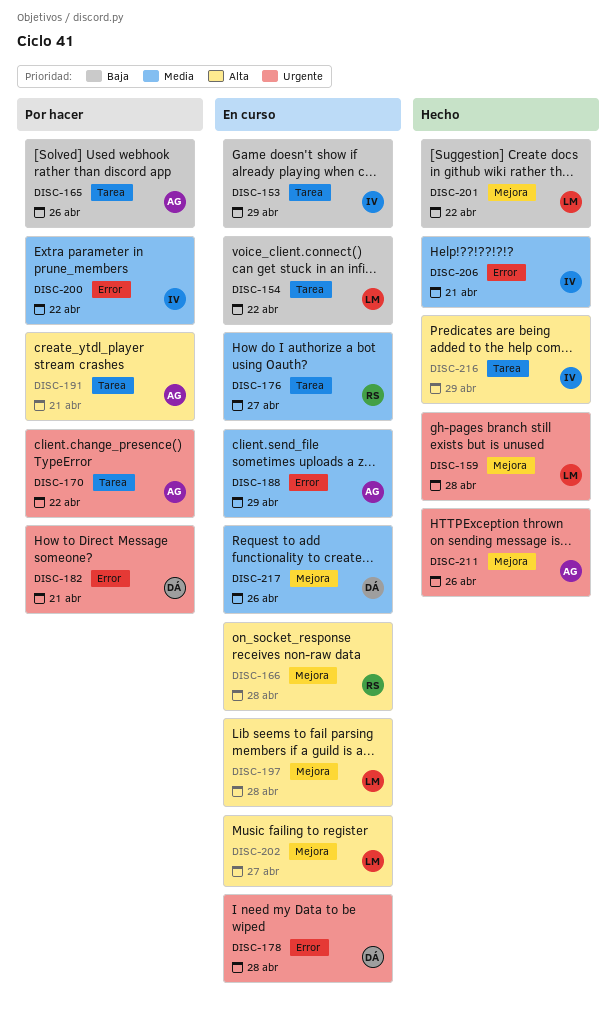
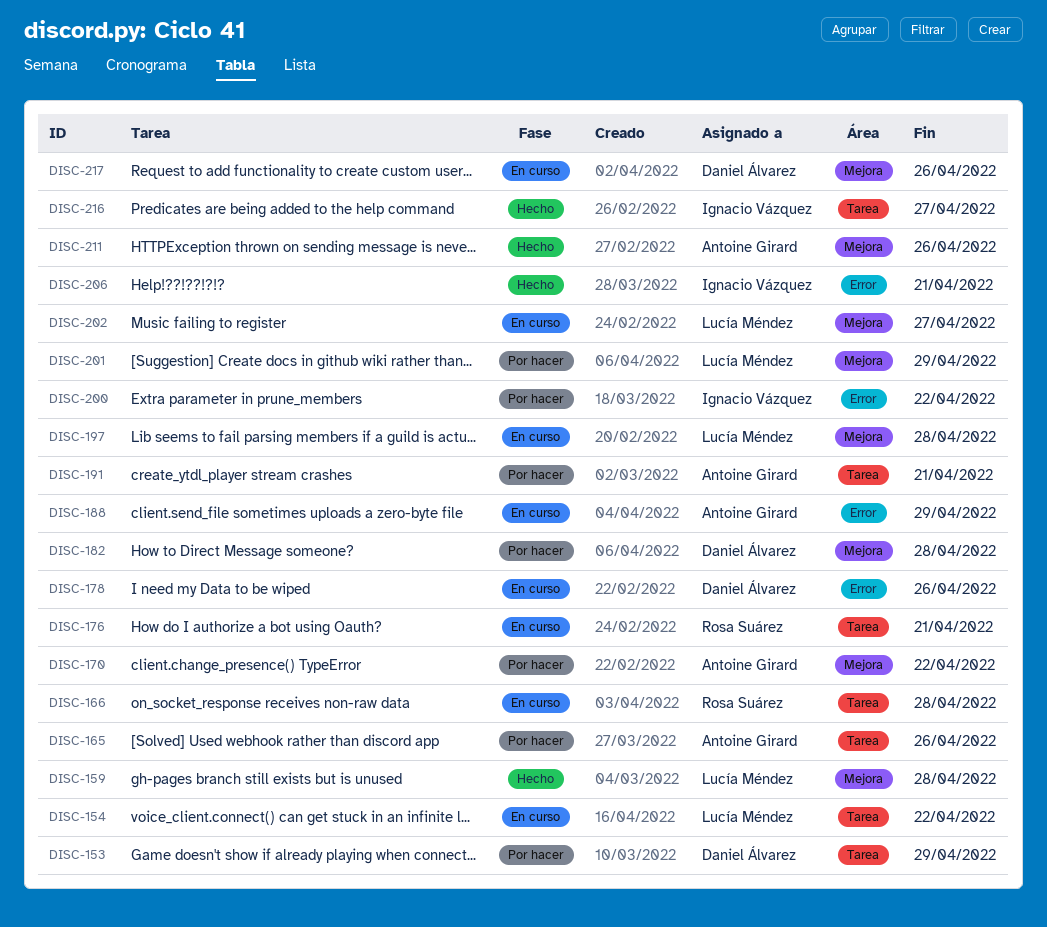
DISC-153, status: En curso -> Por hacer
DISC-153, owner: Ignacio Vázquez -> Daniel Álvarez
DISC-166, label: Mejora -> Tarea
DISC-170, label: Tarea -> Mejora
DISC-176, due: Apr 27 -> Apr 21
DISC-178, due: Apr 28 -> Apr 26
DISC-182, label: Error -> Mejora
DISC-182, due: Apr 21 -> Apr 28
DISC-201, status: Hecho -> Por hacer
DISC-201, due: Apr 22 -> Apr 29
DISC-216, due: Apr 29 -> Apr 27

